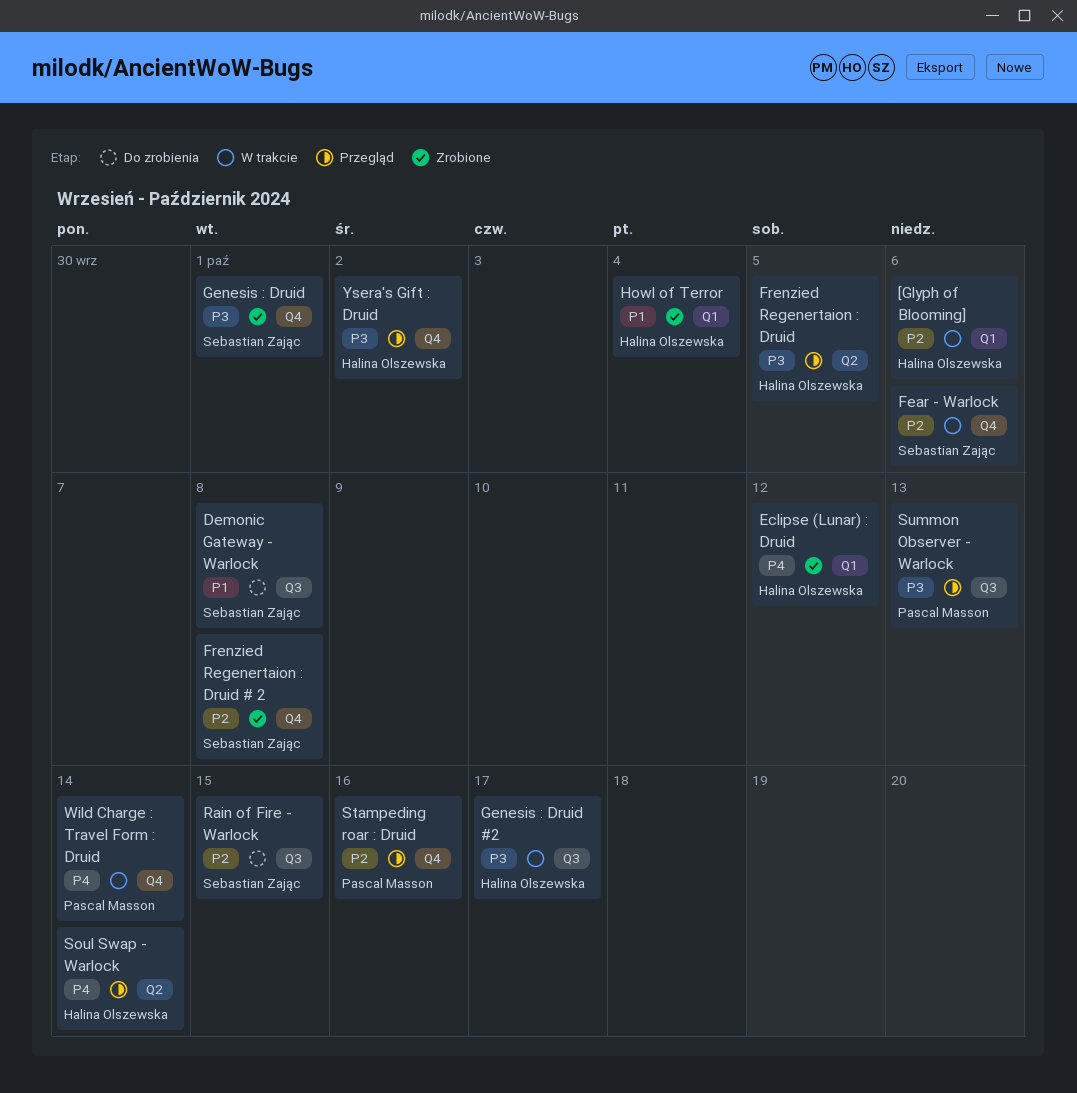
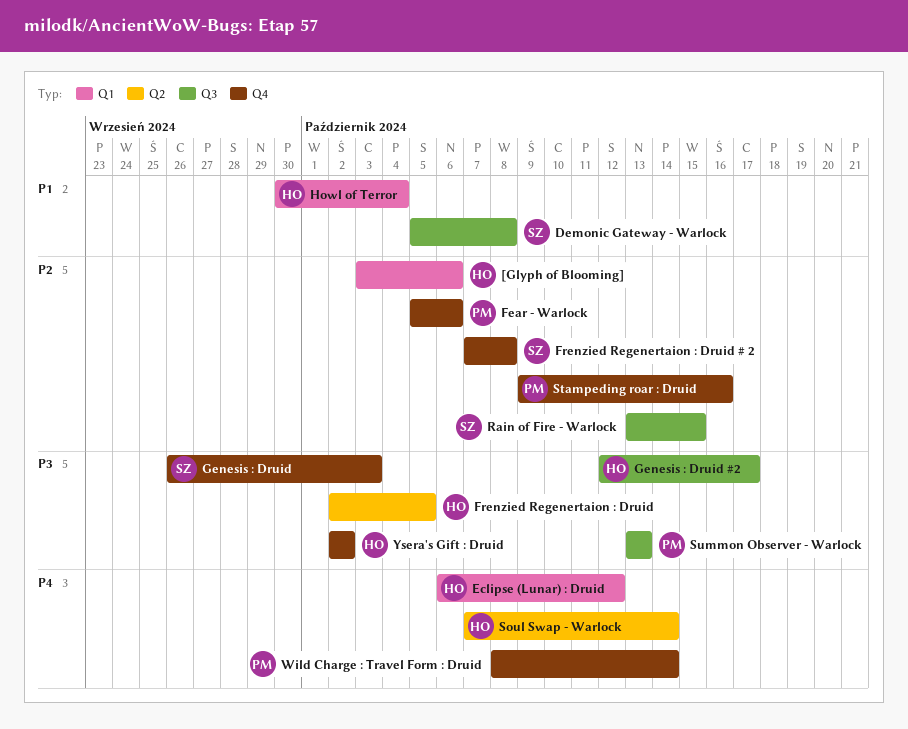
Fear - Warlock, owner: Sebastian Zając -> Pascal Masson
Genesis : Druid, due: Oct 1 -> Oct 3

